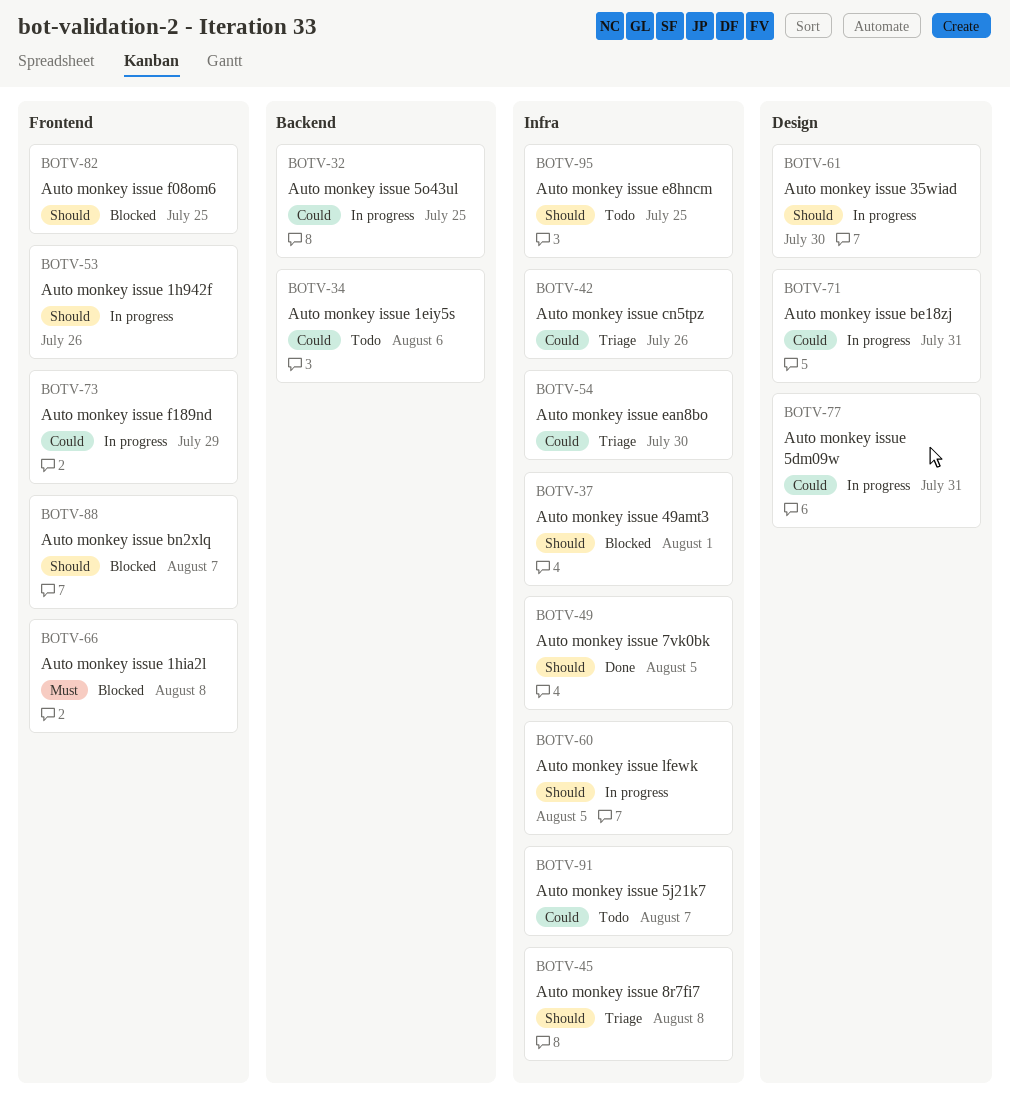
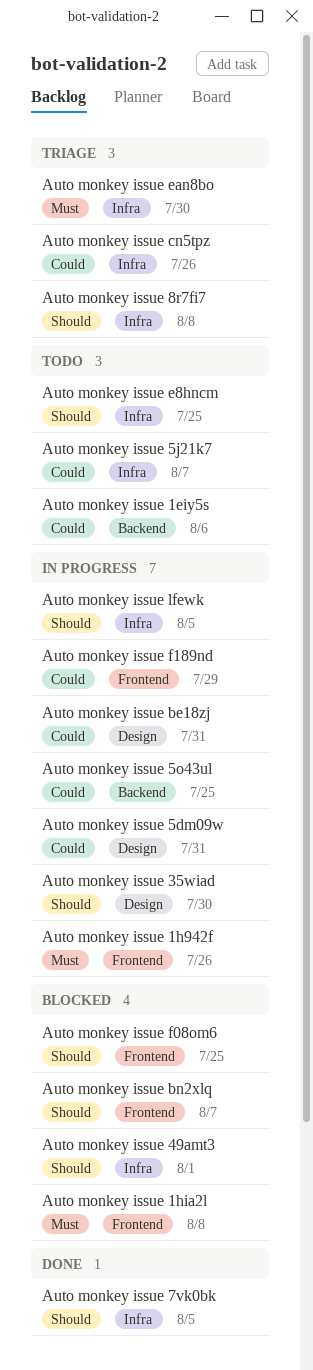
Auto monkey issue 1h942f, priority: Should -> Must
Auto monkey issue ean8bo, priority: Could -> Must

